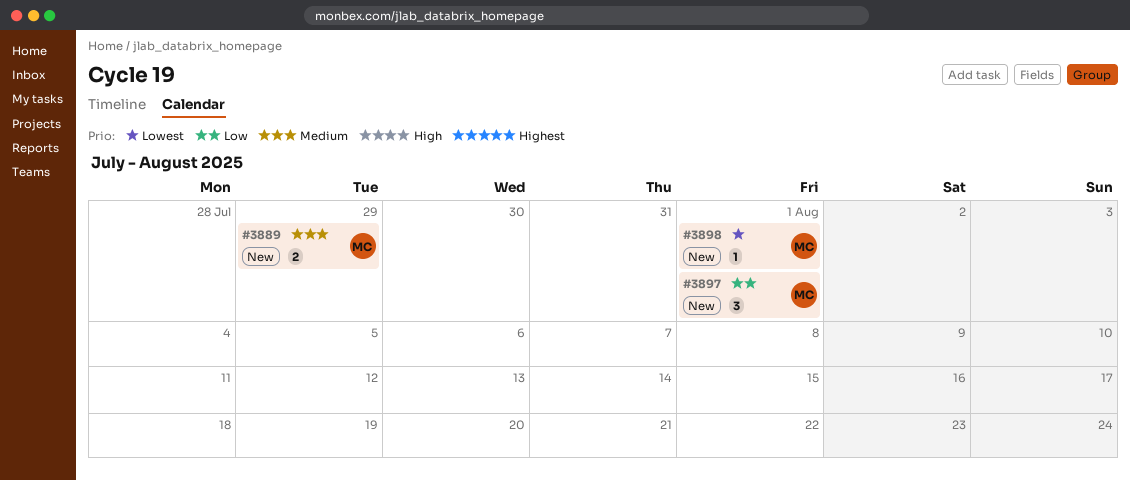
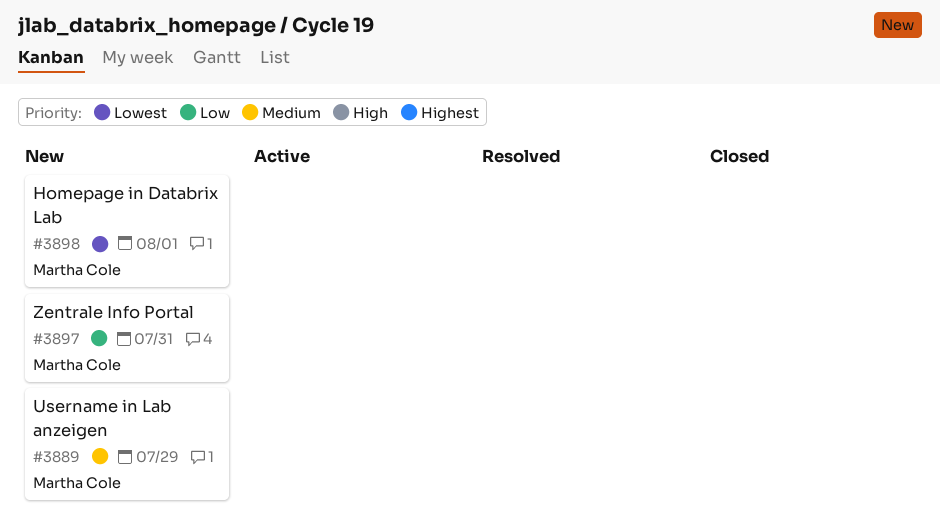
#3897, due: Aug 1 -> Jul 31

